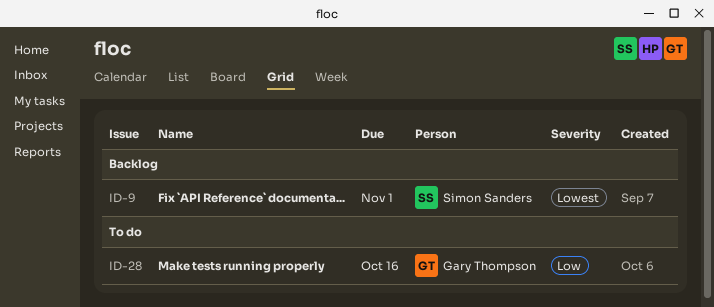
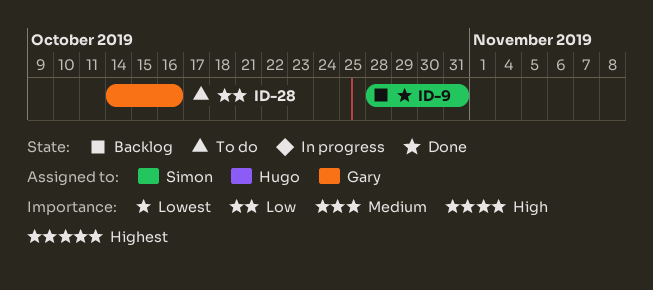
ID-9, due: Nov 1 -> Oct 31

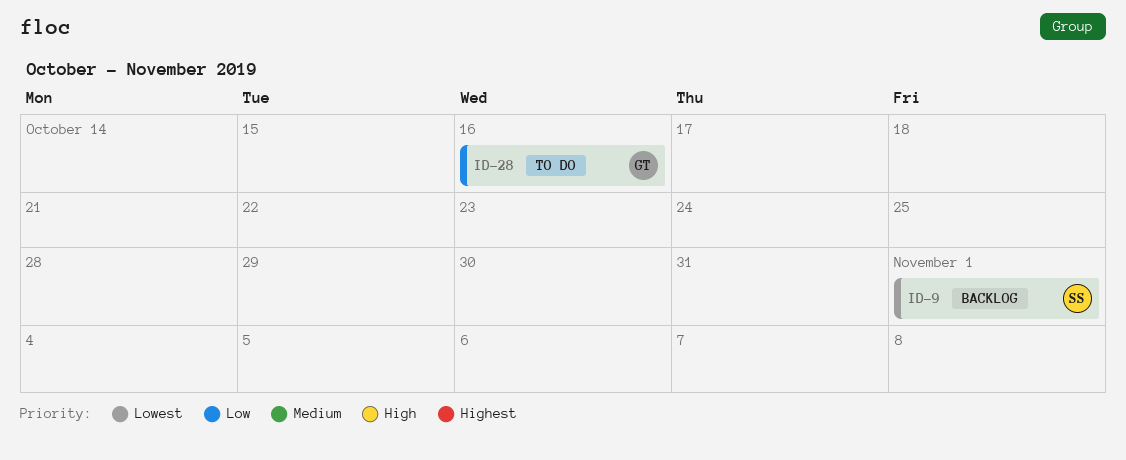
ID-9, due: Oct 31 -> Nov 1

